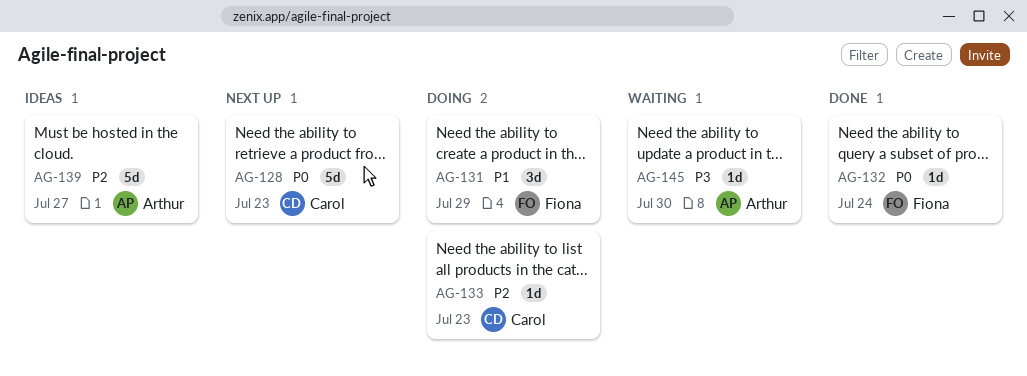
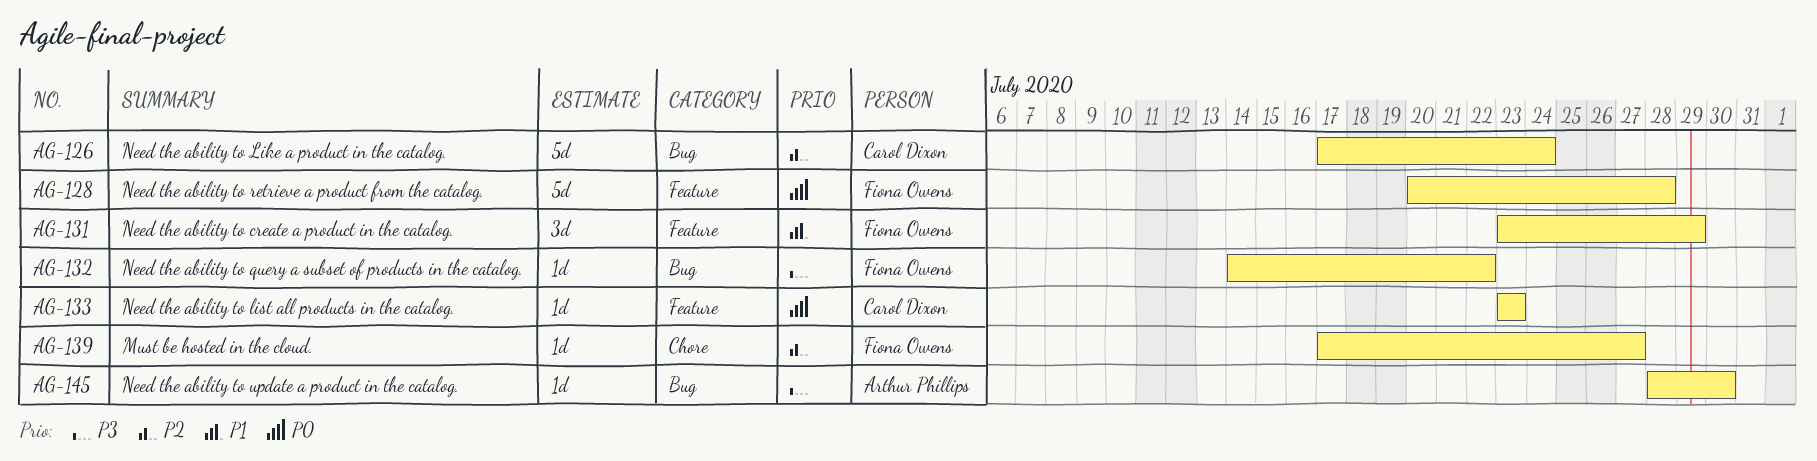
AG-126: none -> present
AG-128, owner: Carol Dixon -> Fiona Owens
AG-128, due: Jul 23 -> Jul 28
AG-132, priority: P0 -> P3
AG-132, due: Jul 24 -> Jul 22
AG-133, priority: P2 -> P0
AG-139, owner: Arthur Phillips -> Fiona Owens
AG-139, estimate: 5d -> 1d

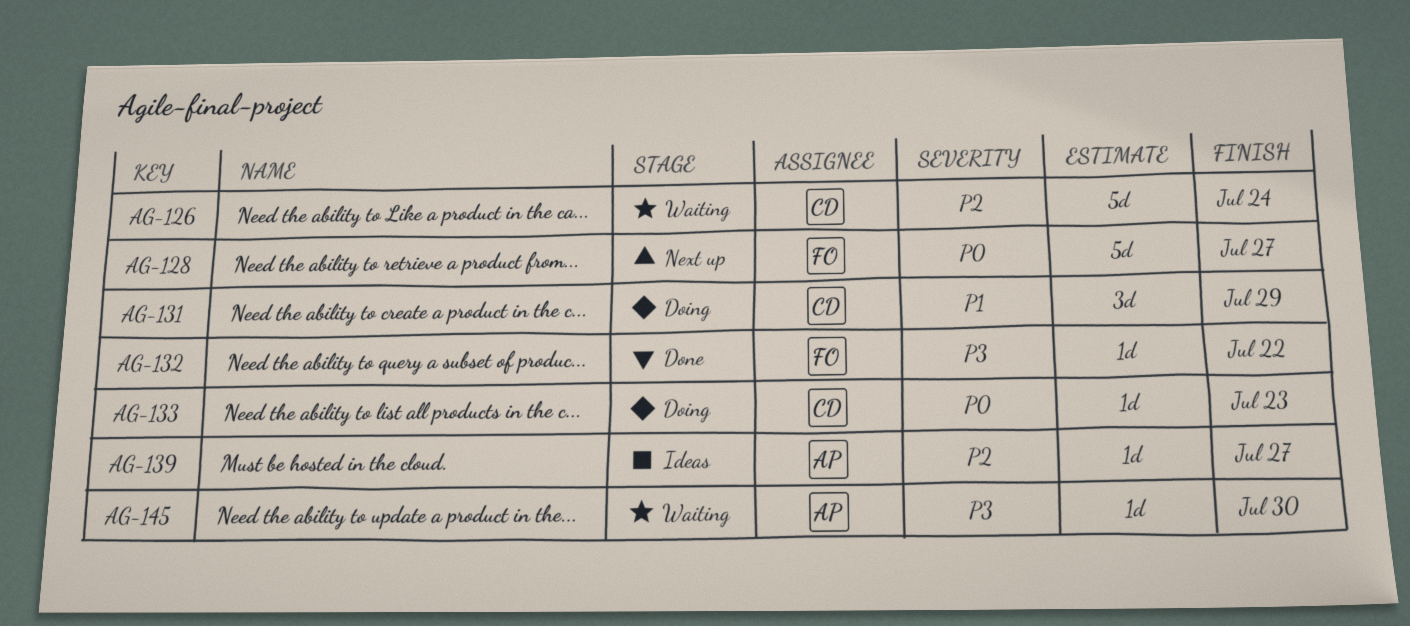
AG-128, due: Jul 28 -> Jul 27
AG-131, owner: Fiona Owens -> Carol Dixon
AG-139, owner: Fiona Owens -> Arthur Phillips

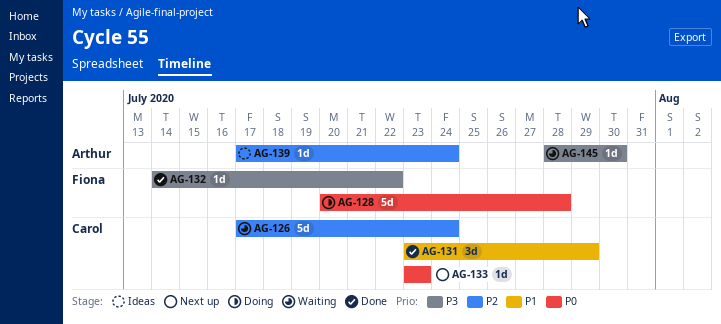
AG-128, status: Next up -> Doing
AG-128, due: Jul 27 -> Jul 28
AG-131, status: Doing -> Done
AG-133, status: Doing -> Next up
AG-139, due: Jul 27 -> Jul 24

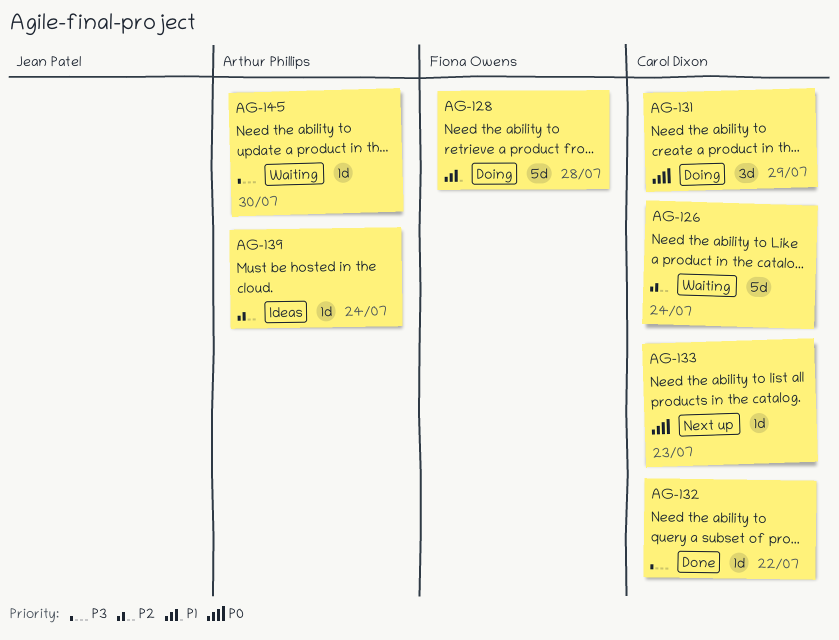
AG-128, priority: P0 -> P1
AG-131, status: Done -> Doing
AG-131, priority: P1 -> P0
AG-132, owner: Fiona Owens -> Carol Dixon

